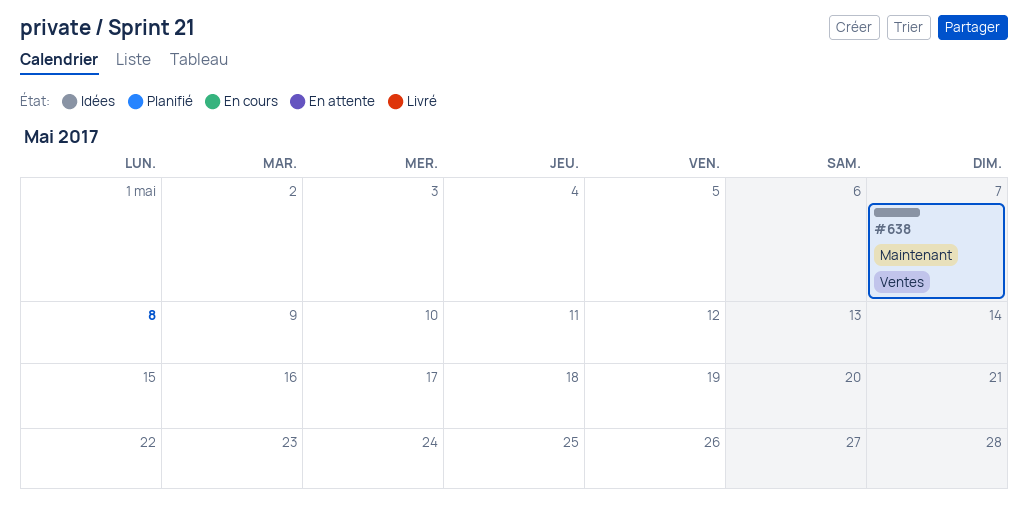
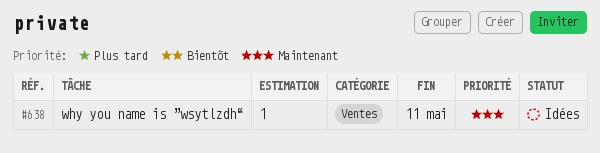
#638, due: May 7 -> May 11

